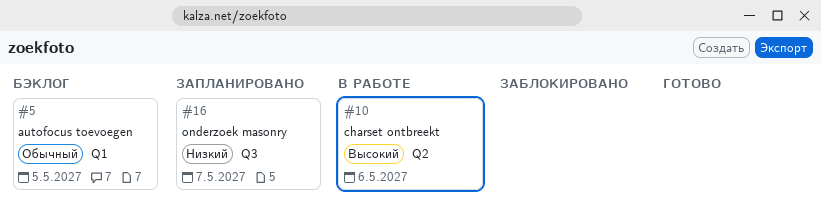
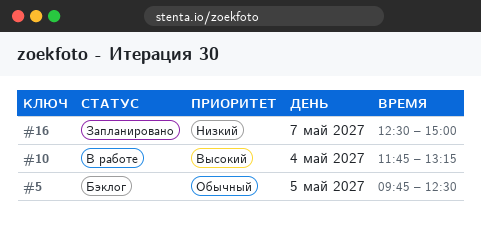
#10, day: May 6 -> May 4

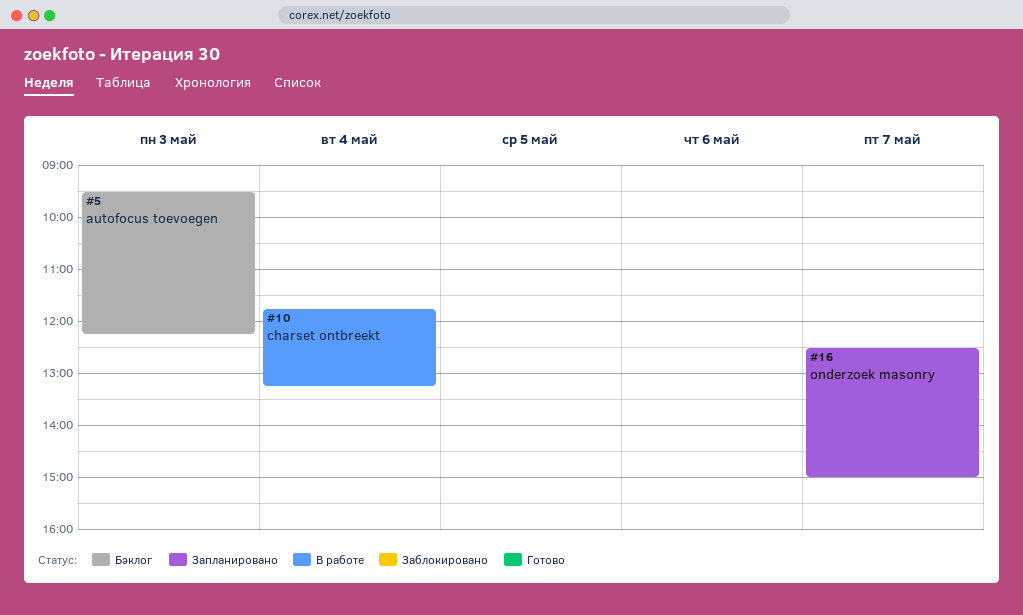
#5, day: May 5 -> May 3
#5, begins: 09:45 -> 09:30
#5, ends: 12:30 -> 12:15

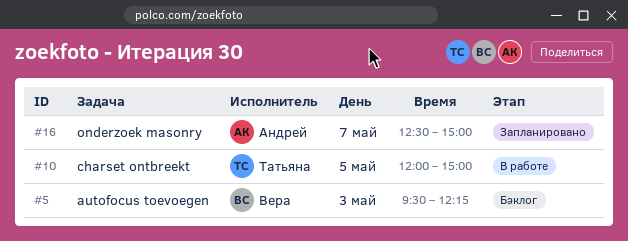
#10, day: May 4 -> May 5
#10, begins: 11:45 -> 12:00
#10, ends: 13:15 -> 15:00

